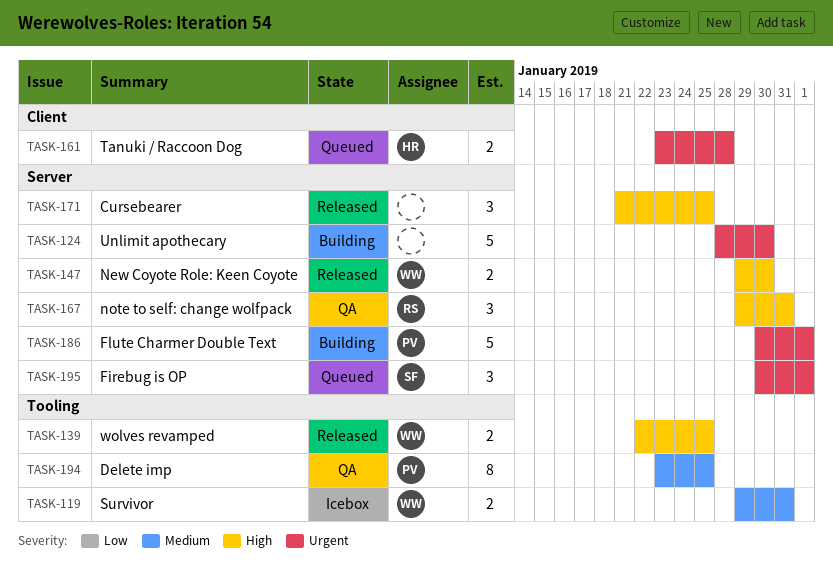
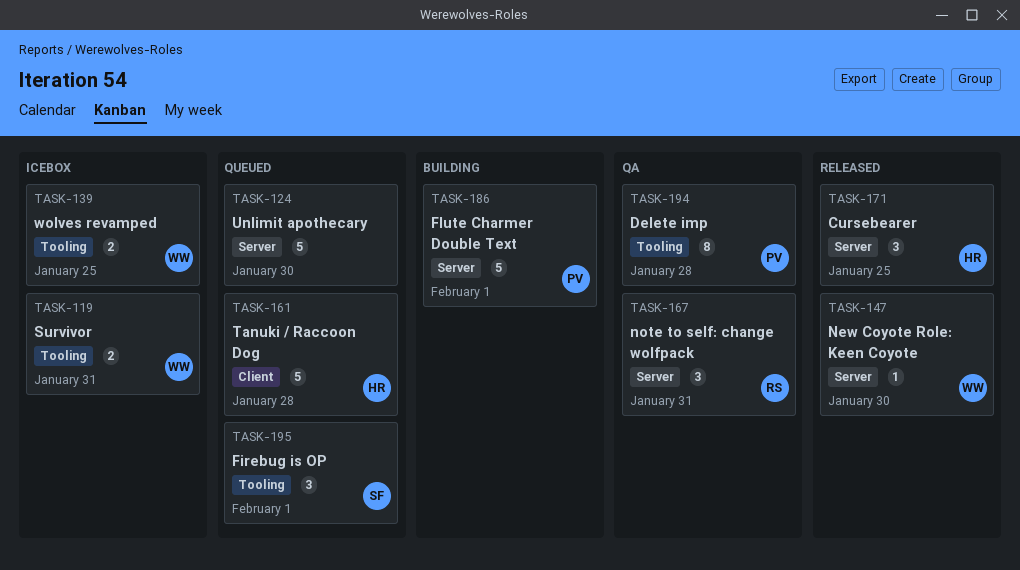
TASK-124, status: Building -> Queued
TASK-139, status: Released -> Icebox
TASK-147, estimate: 2 -> 1
TASK-161, estimate: 2 -> 5
TASK-171, owner: none -> HR
TASK-194, due: Jan 25 -> Jan 28
TASK-195, label: Server -> Tooling

